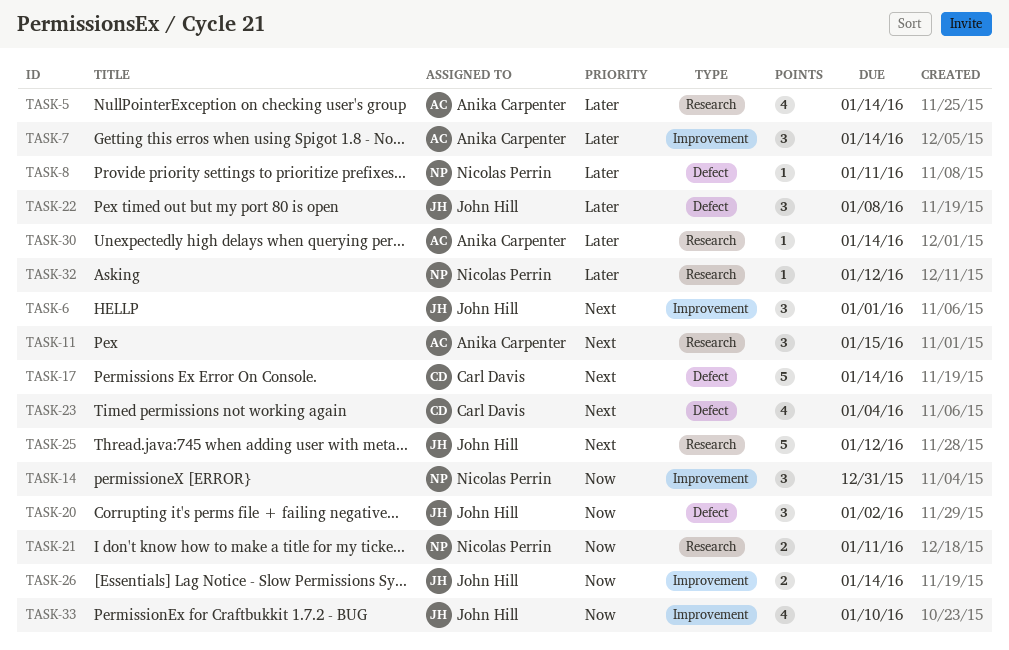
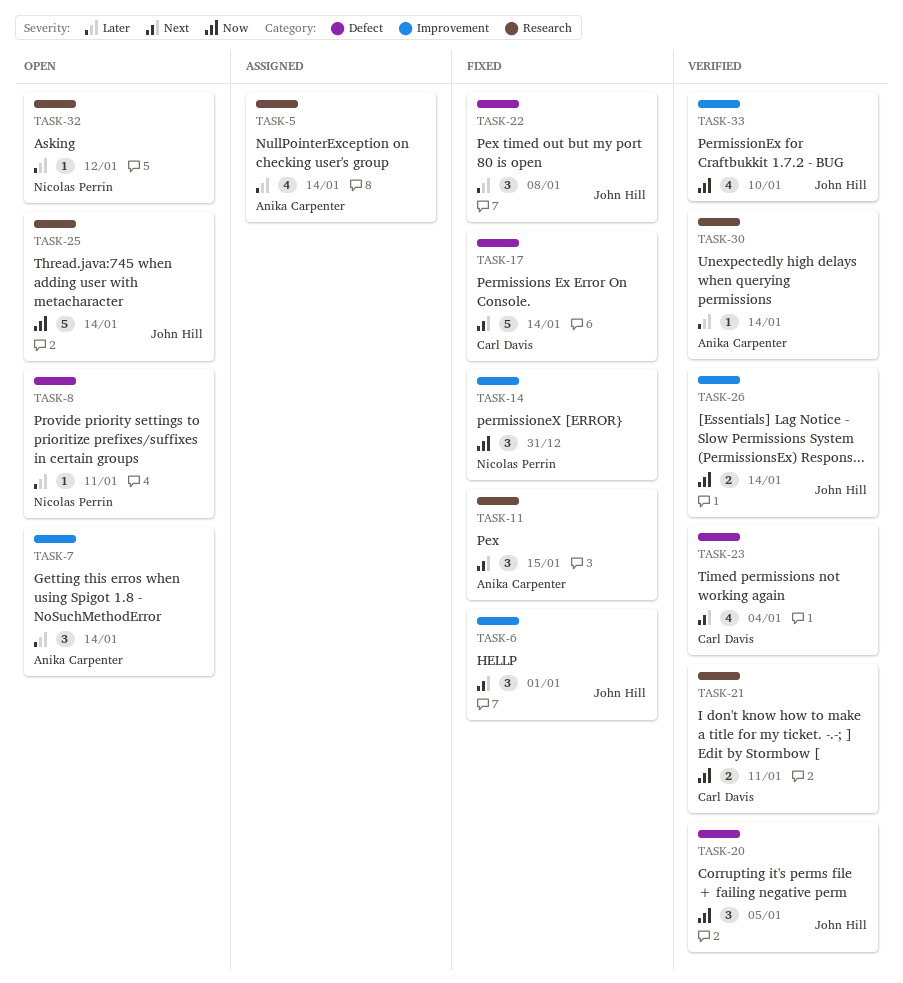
TASK-20, due: Jan 2 -> Jan 5
TASK-21, owner: Nicolas Perrin -> Carl Davis
TASK-25, priority: Next -> Now
TASK-25, due: Jan 12 -> Jan 14

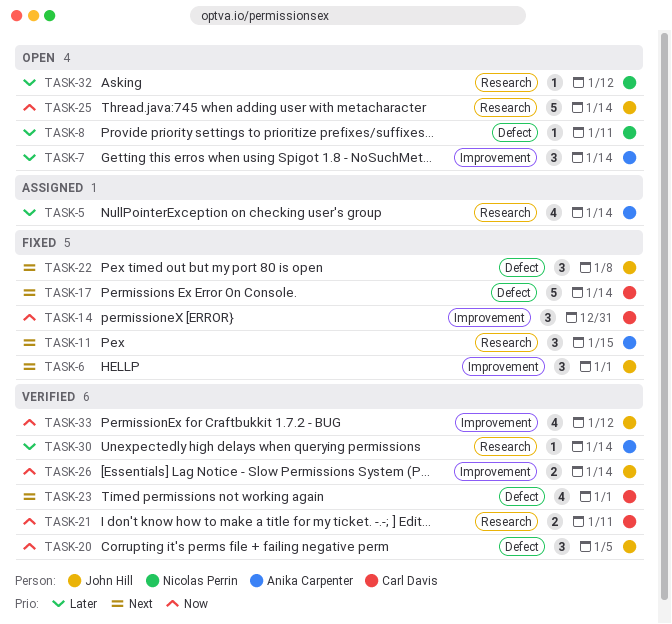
TASK-14, owner: Nicolas Perrin -> Carl Davis
TASK-22, priority: Later -> Next
TASK-23, due: Jan 4 -> Jan 1
TASK-33, due: Jan 10 -> Jan 12

